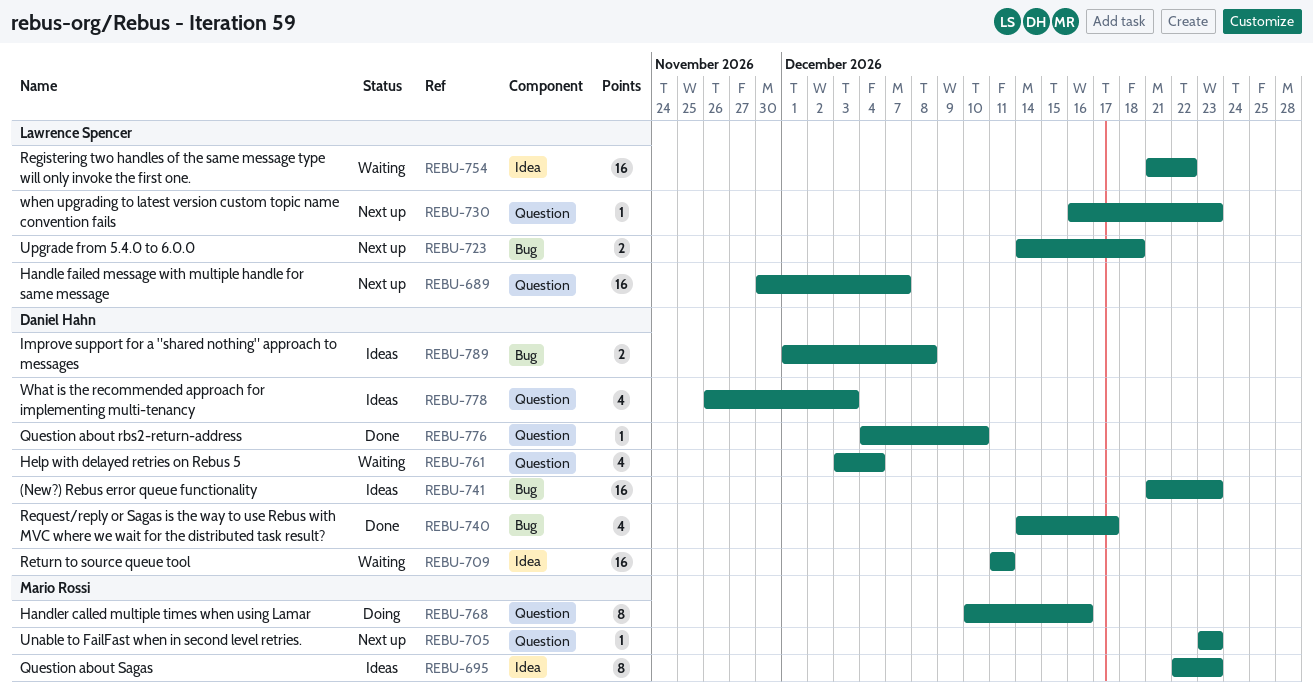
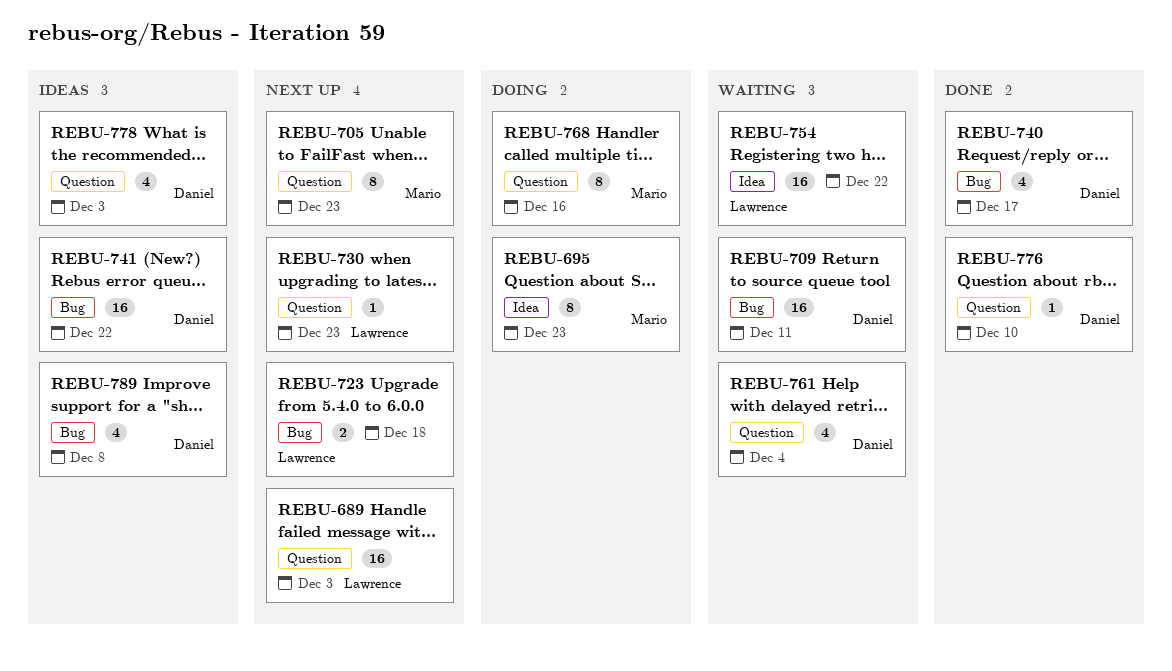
REBU-689, due: Dec 7 -> Dec 3
REBU-695, status: Ideas -> Doing
REBU-705, estimate: 1 -> 8
REBU-709, label: Idea -> Bug
REBU-741, due: Dec 23 -> Dec 22
REBU-789, estimate: 2 -> 4

